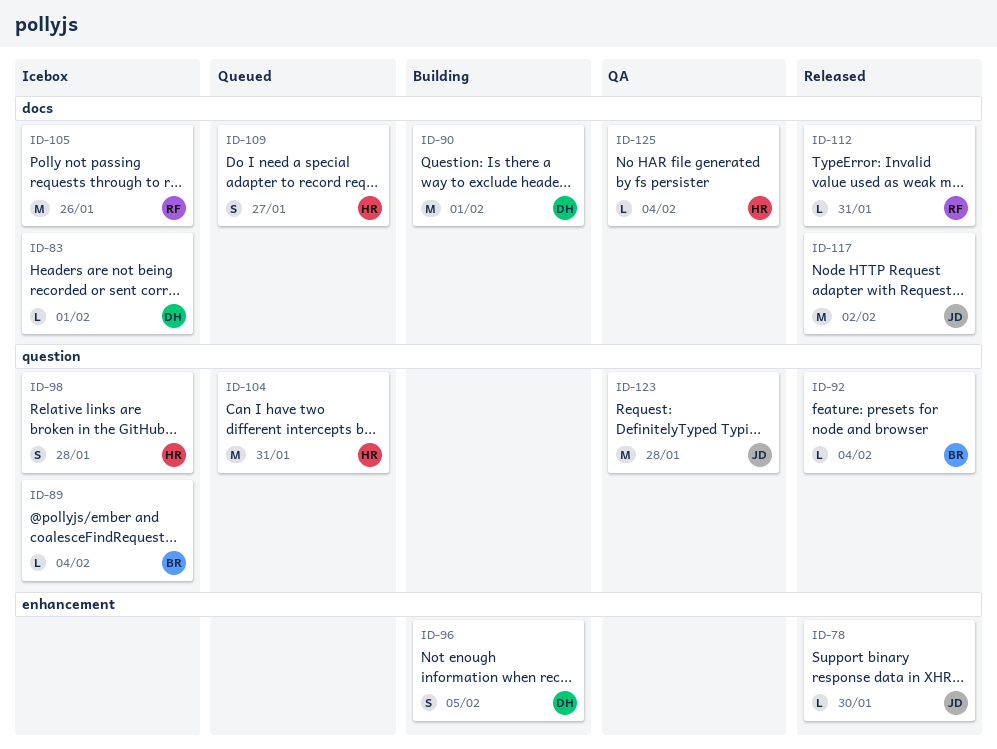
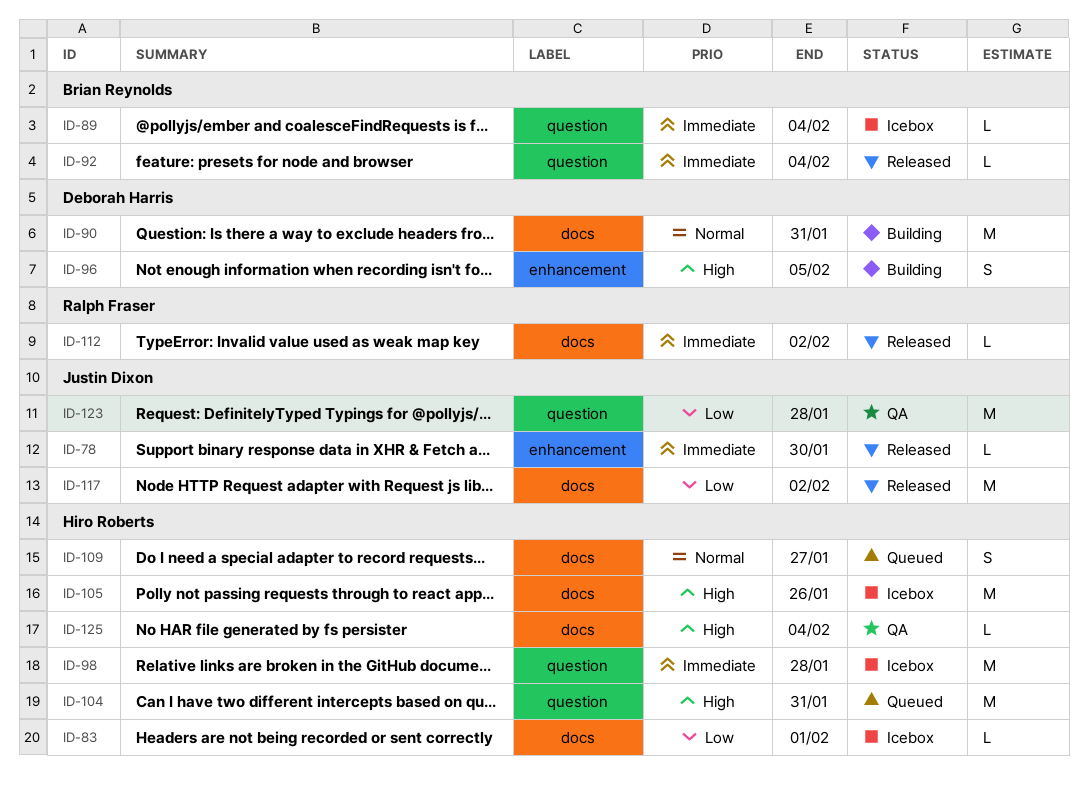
ID-83, owner: Deborah Harris -> Hiro Roberts
ID-90, due: Feb 1 -> Jan 31
ID-98, estimate: S -> M
ID-105, owner: Ralph Fraser -> Hiro Roberts
ID-112, due: Jan 31 -> Feb 2

